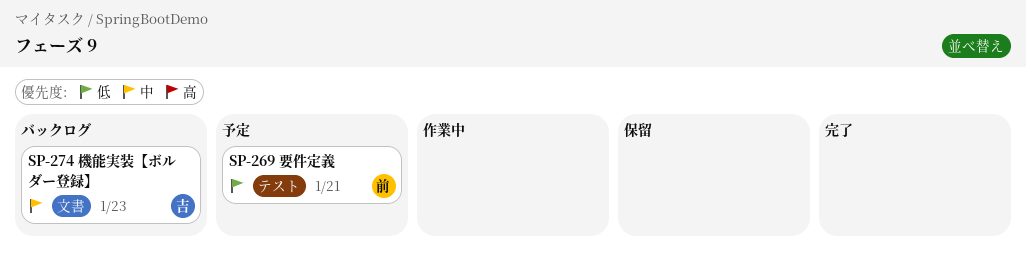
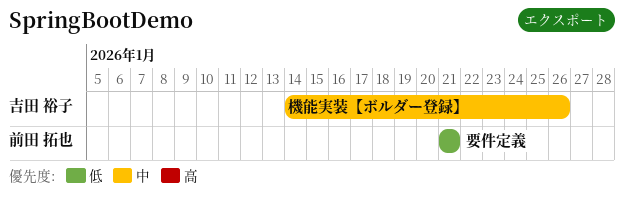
機能実装【ボルダー登録】, due: Jan 23 -> Jan 26

